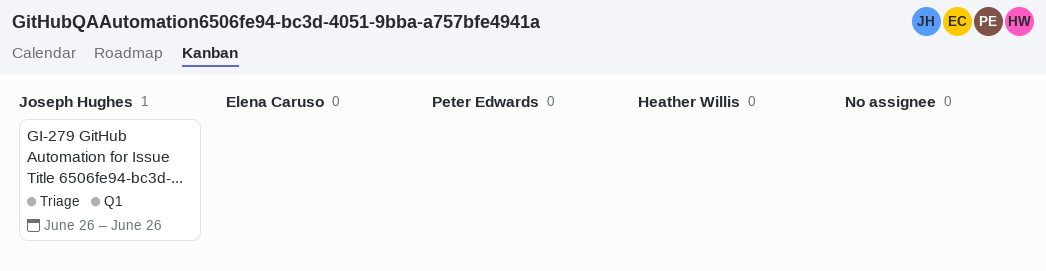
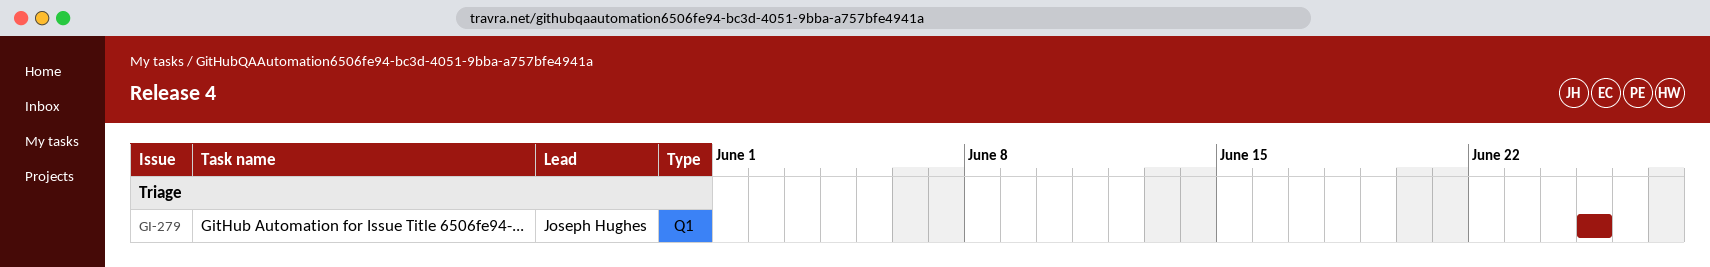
GI-279, start: Jun 26 -> Jun 25
GI-279, due: Jun 26 -> Jun 25

